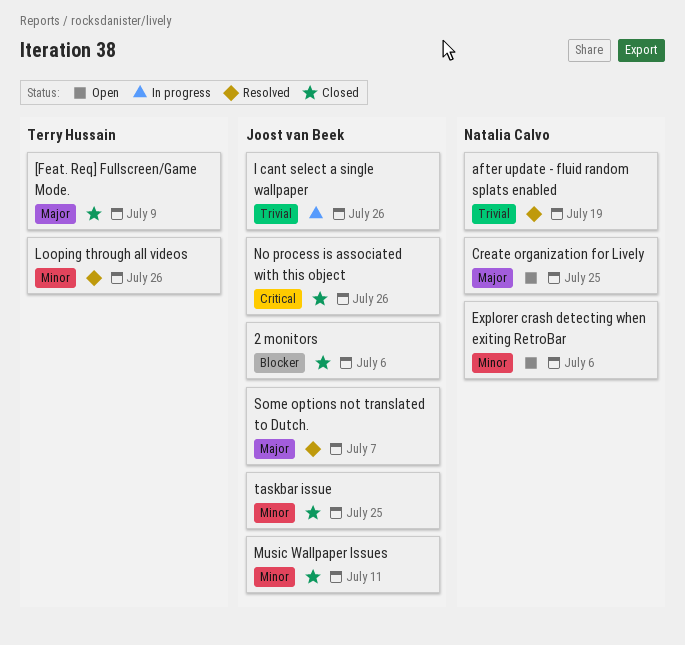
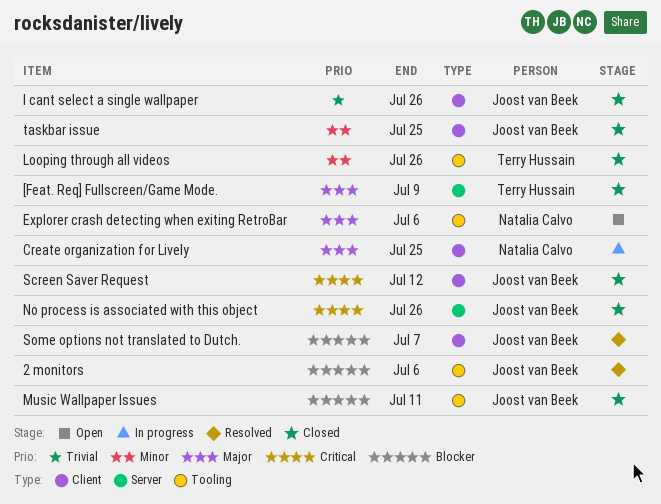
2 monitors, status: Closed -> Resolved
after update - fluid random splats enabled: present -> none
Create organization for Lively, status: Open -> In progress
Explorer crash detecting when exiting RetroBar, priority: Minor -> Major
I cant select a single wallpaper, status: In progress -> Closed
Looping through all videos, status: Resolved -> Closed
Music Wallpaper Issues, priority: Minor -> Blocker
Screen Saver Request: none -> present
Some options not translated to Dutch., priority: Major -> Blocker

